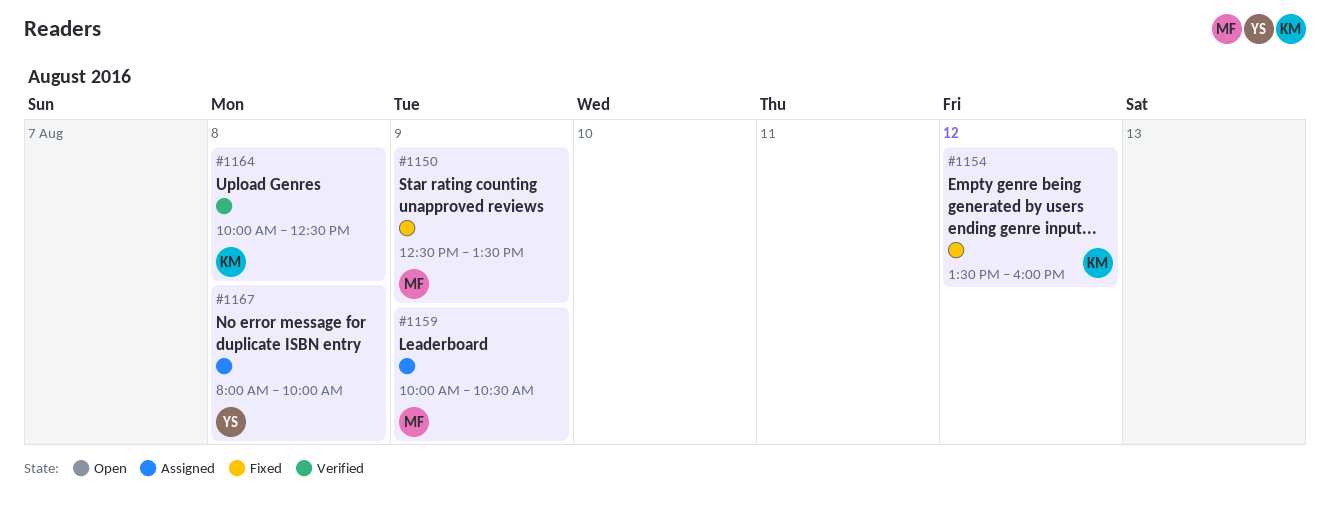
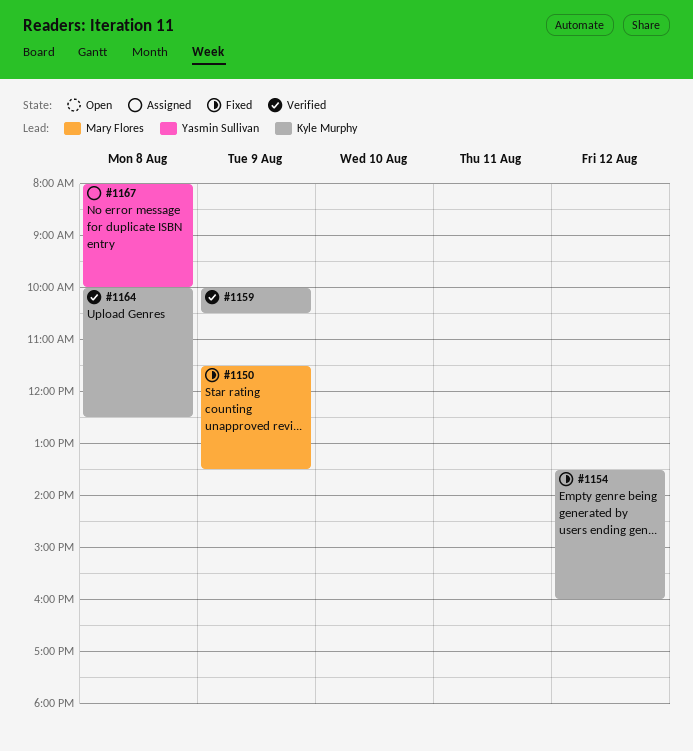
#1150, begins: 12:30 -> 11:30
#1159, status: Assigned -> Verified
#1159, owner: Mary Flores -> Kyle Murphy

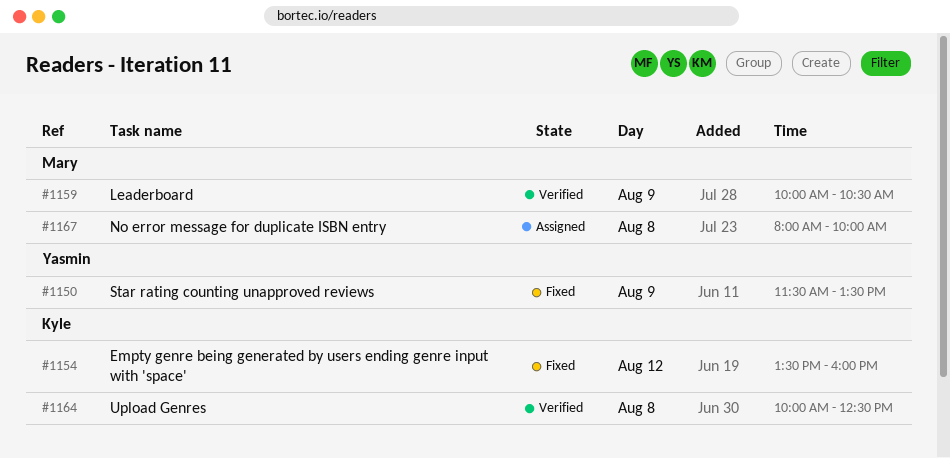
#1150, owner: Mary Flores -> Yasmin Sullivan
#1159, owner: Kyle Murphy -> Mary Flores
#1167, owner: Yasmin Sullivan -> Mary Flores

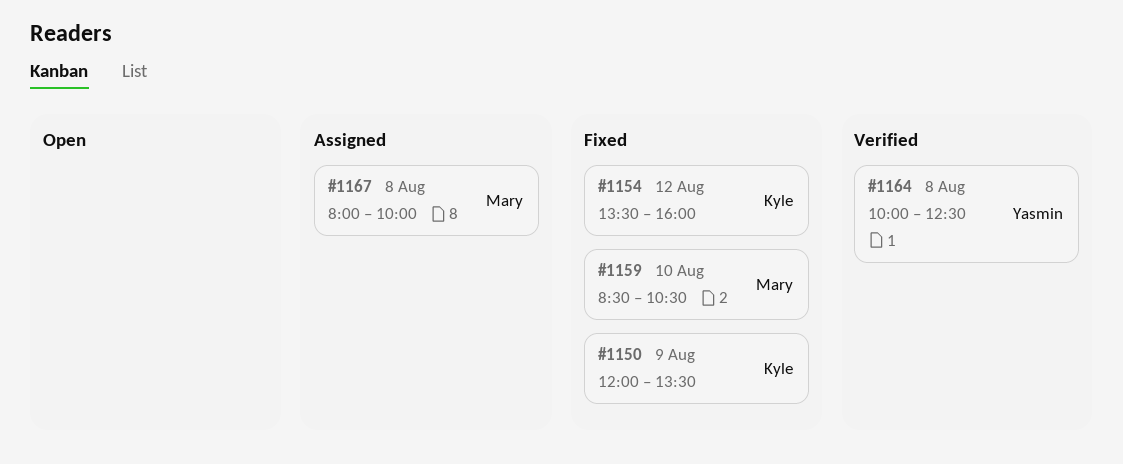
#1150, owner: Yasmin -> Kyle
#1150, begins: 11:30 -> 12:00
#1159, status: Verified -> Fixed
#1159, day: Aug 9 -> Aug 10
#1159, begins: 10:00 -> 08:30
#1164, owner: Kyle -> Yasmin

